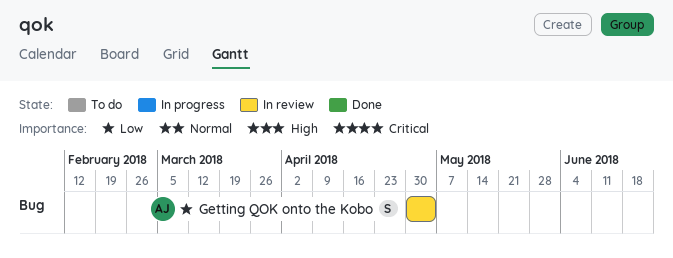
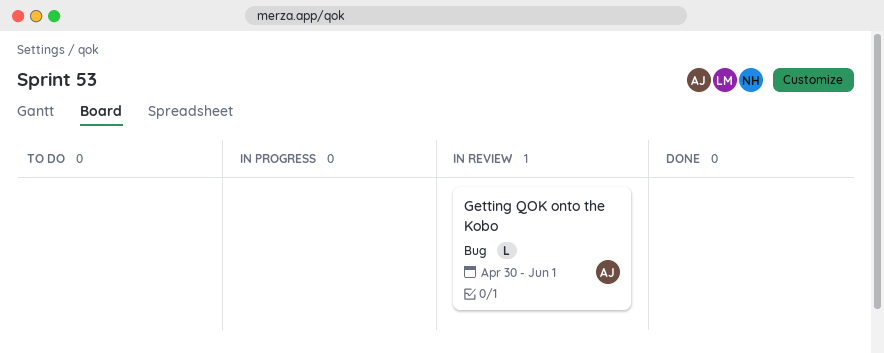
Getting QOK onto the Kobo, estimate: S -> L
Getting QOK onto the Kobo, due: May 4 -> Jun 1

